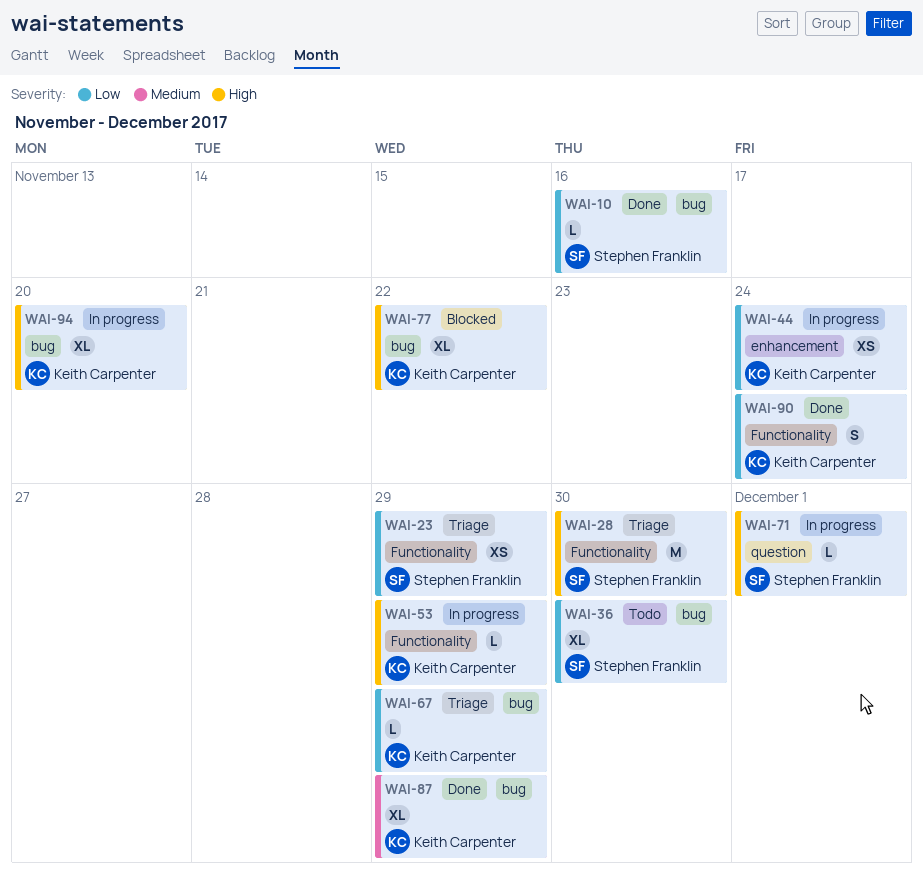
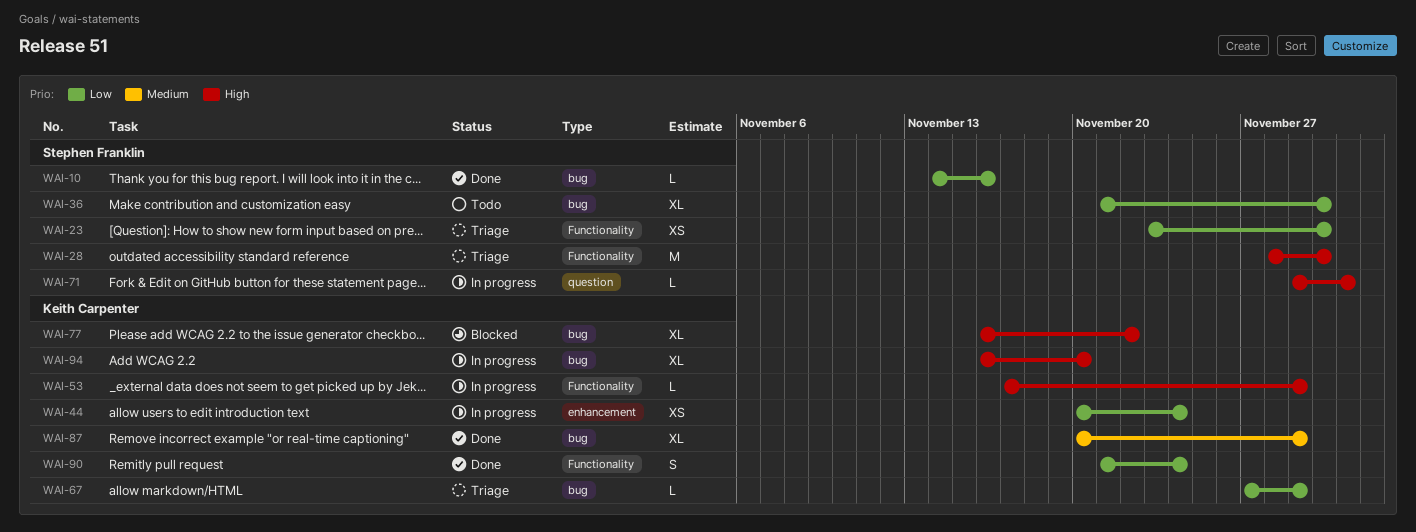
WAI-23, due: Nov 29 -> Nov 30

